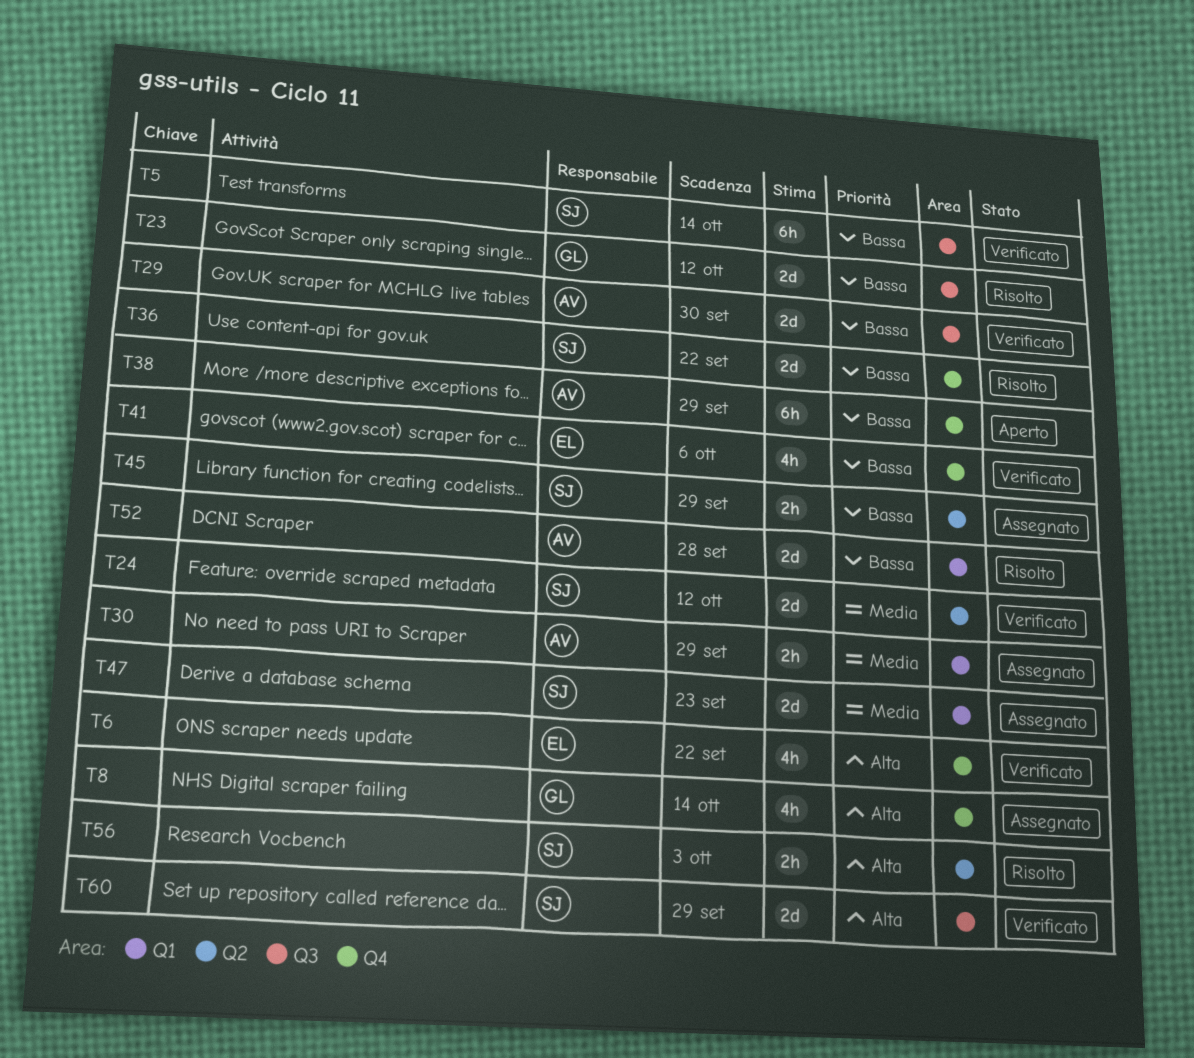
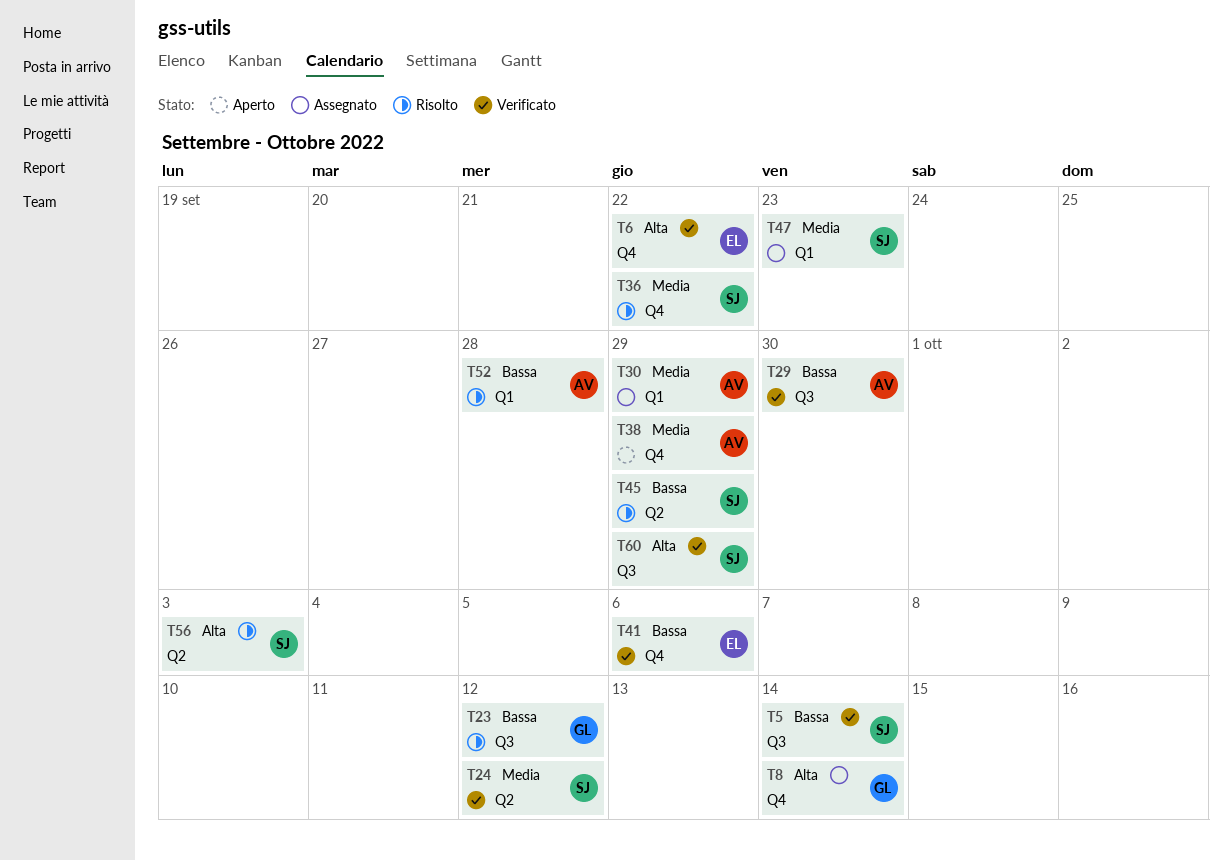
T36, priority: Bassa -> Media
T38, priority: Bassa -> Media
T45, status: Assegnato -> Risolto

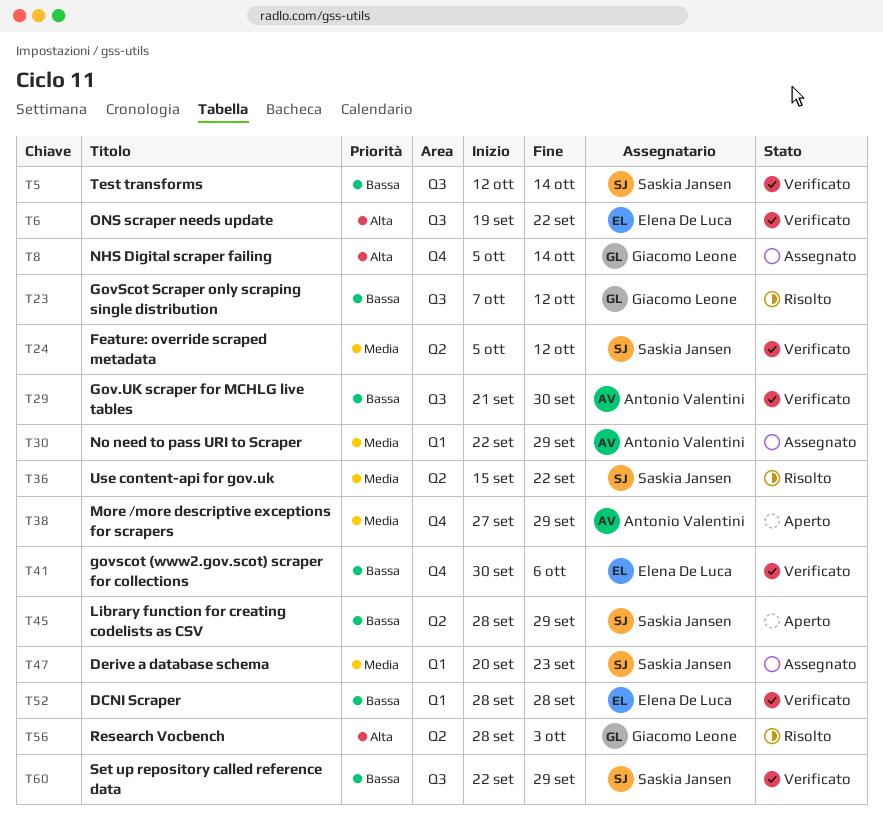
T6, label: Q4 -> Q3
T36, label: Q4 -> Q2
T45, status: Risolto -> Aperto
T52, status: Risolto -> Verificato
T52, owner: Antonio Valentini -> Elena De Luca
T56, owner: Saskia Jansen -> Giacomo Leone
T60, priority: Alta -> Bassa

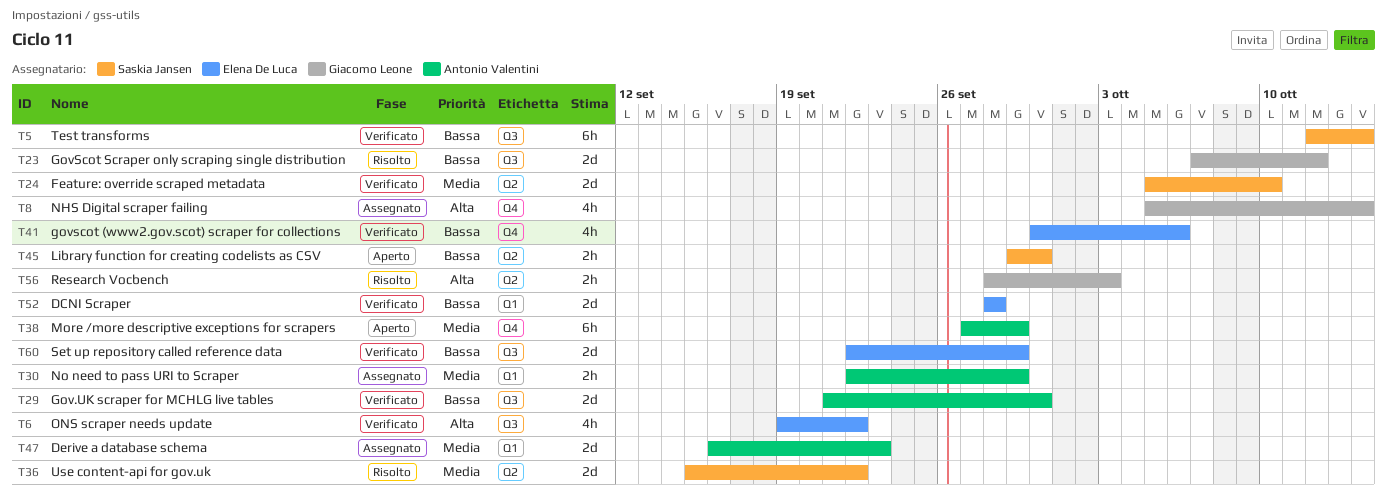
T24, due: Oct 12 -> Oct 10
T45, start: Sep 28 -> Sep 29
T45, due: Sep 29 -> Sep 30
T47, owner: Saskia Jansen -> Antonio Valentini
T47, start: Sep 20 -> Sep 16
T60, owner: Saskia Jansen -> Elena De Luca

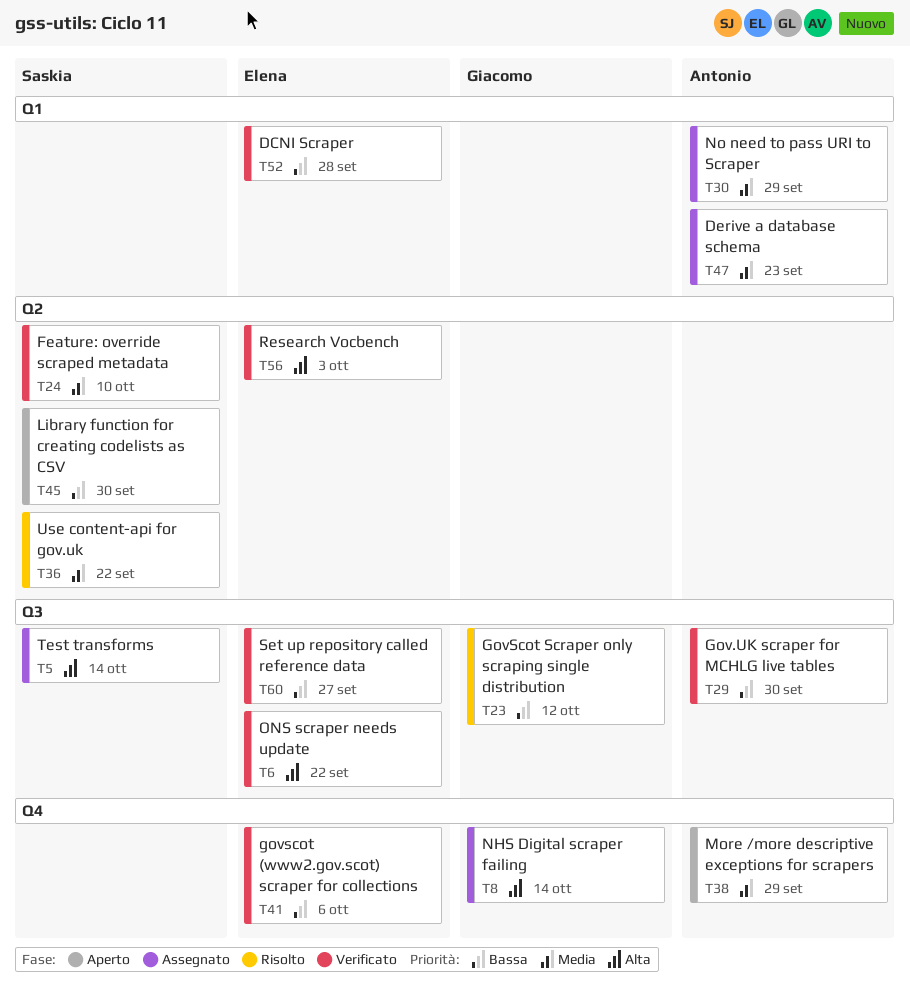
T5, status: Verificato -> Assegnato
T5, priority: Bassa -> Alta
T56, status: Risolto -> Verificato
T56, owner: Giacomo Leone -> Elena De Luca
T60, due: Sep 29 -> Sep 27

